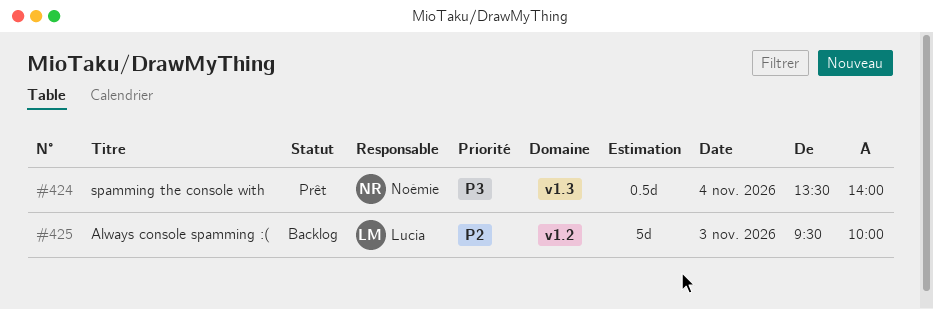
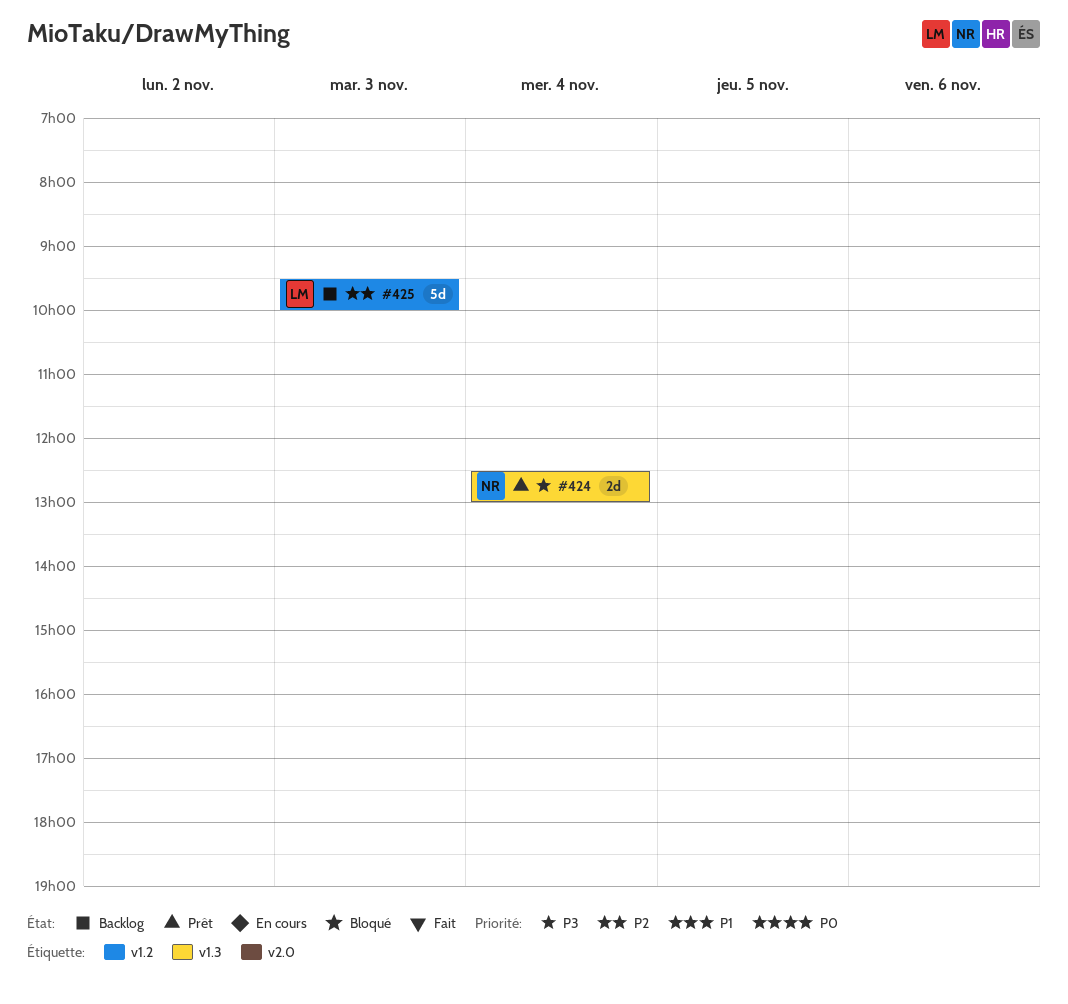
#424, estimate: 0.5d -> 2d
#424, begins: 13:30 -> 12:30
#424, ends: 14:00 -> 13:00

